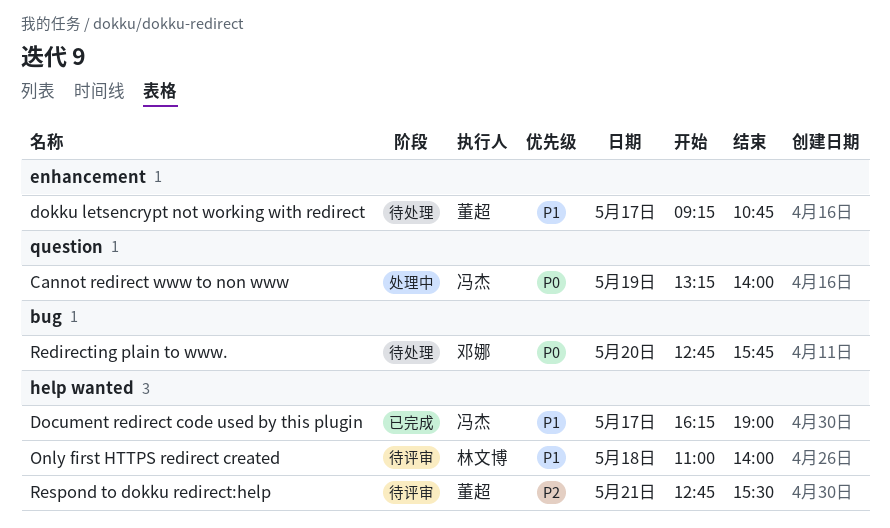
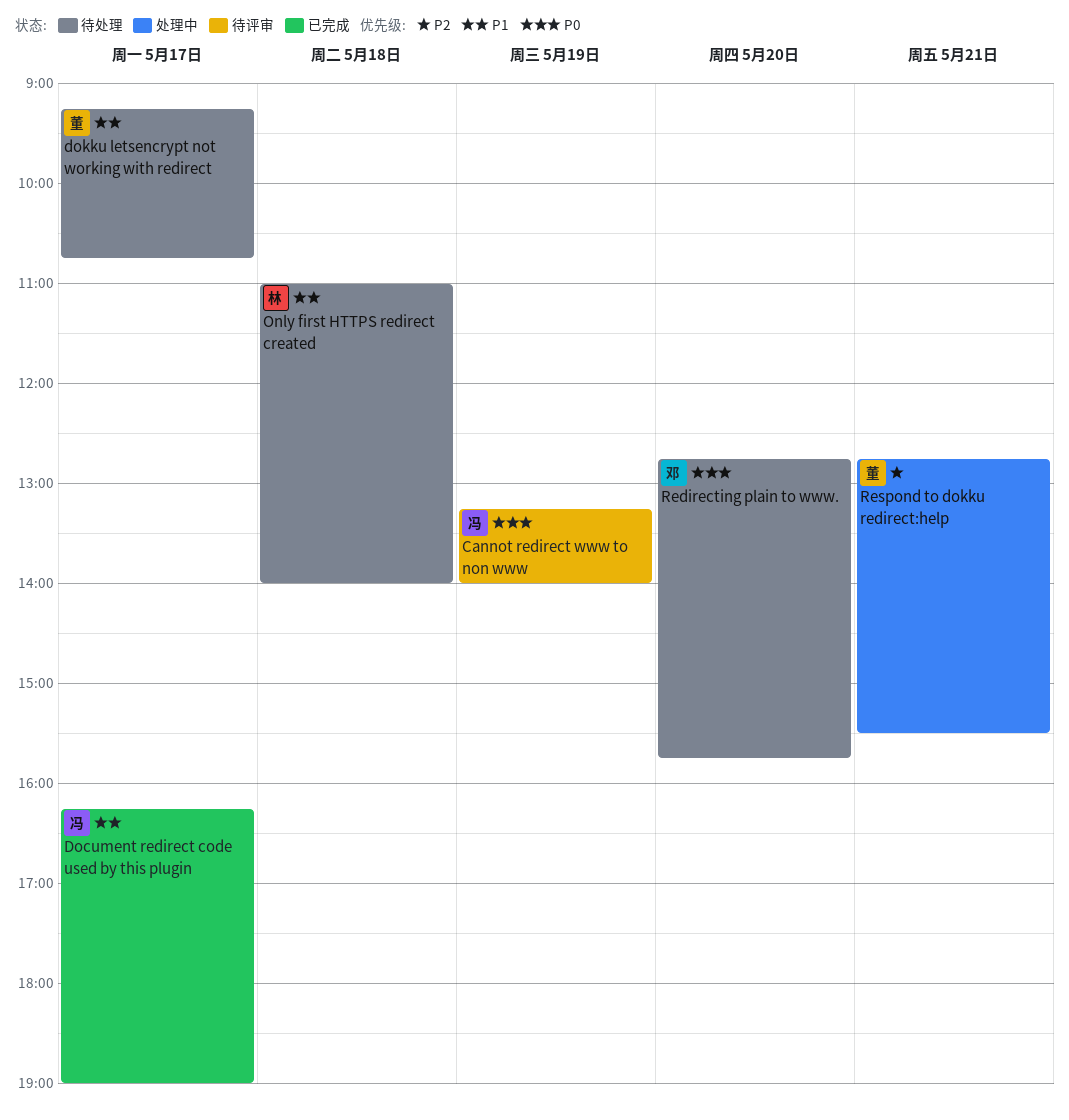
Cannot redirect www to non www, status: 处理中 -> 待评审
Only first HTTPS redirect created, status: 待评审 -> 待处理
Respond to dokku redirect:help, status: 待评审 -> 处理中

